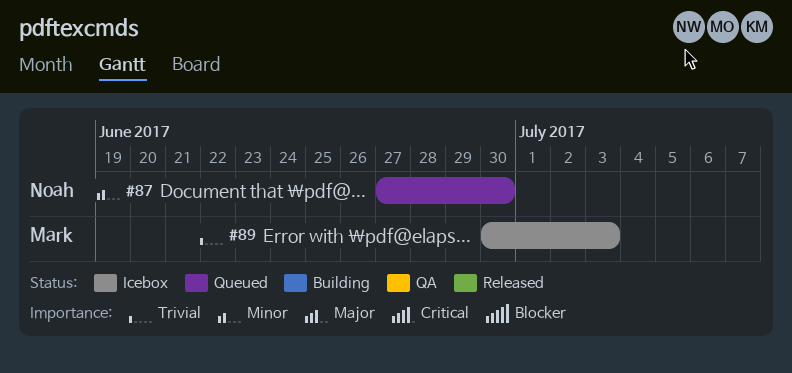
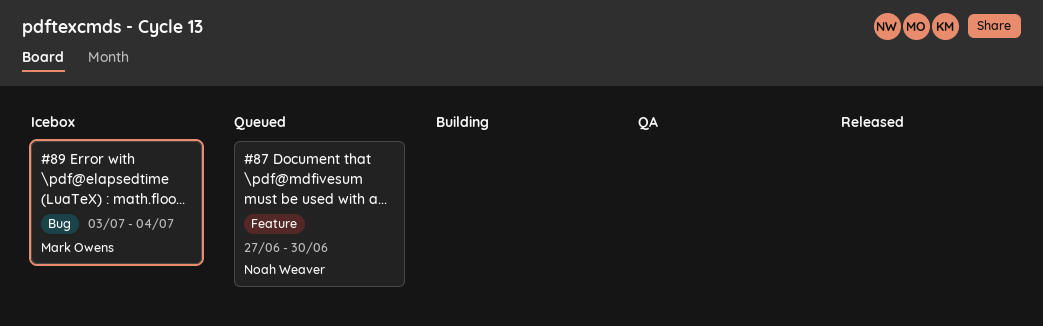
#89, start: Jun 30 -> Jul 3
#89, due: Jul 3 -> Jul 4

